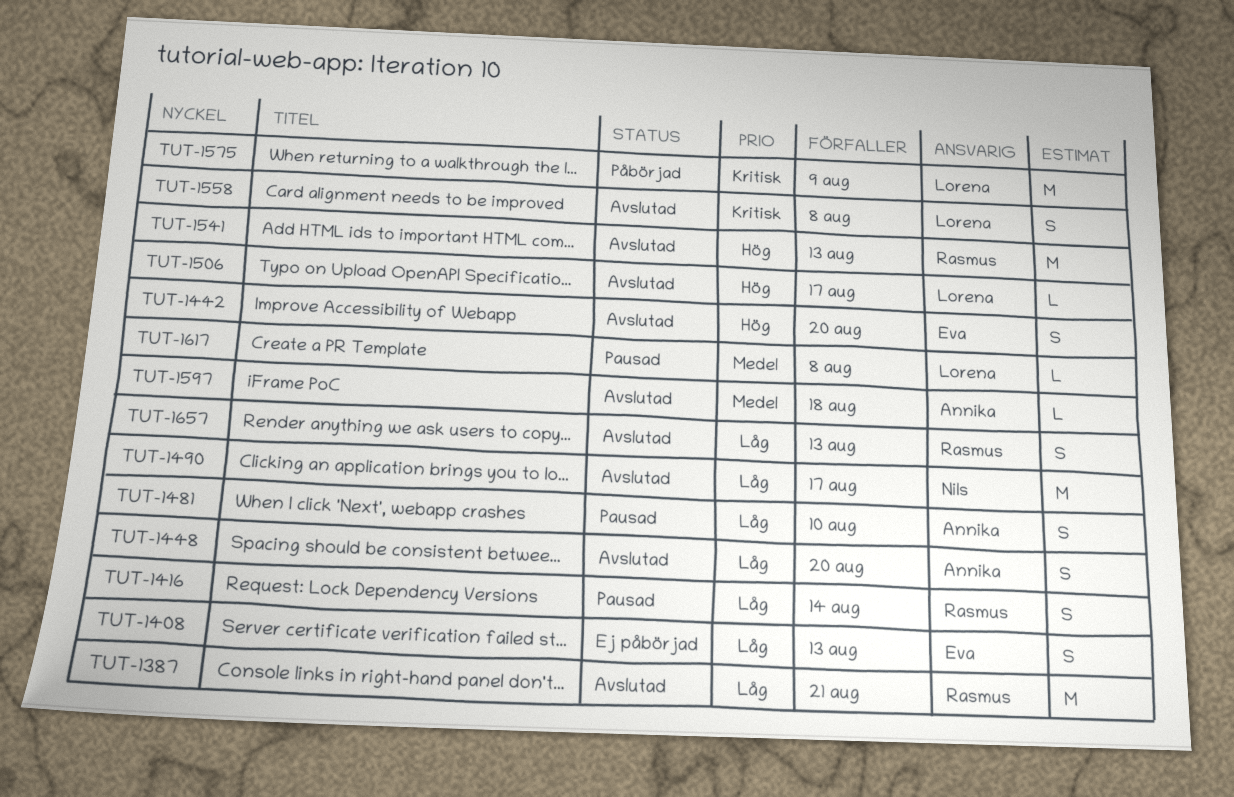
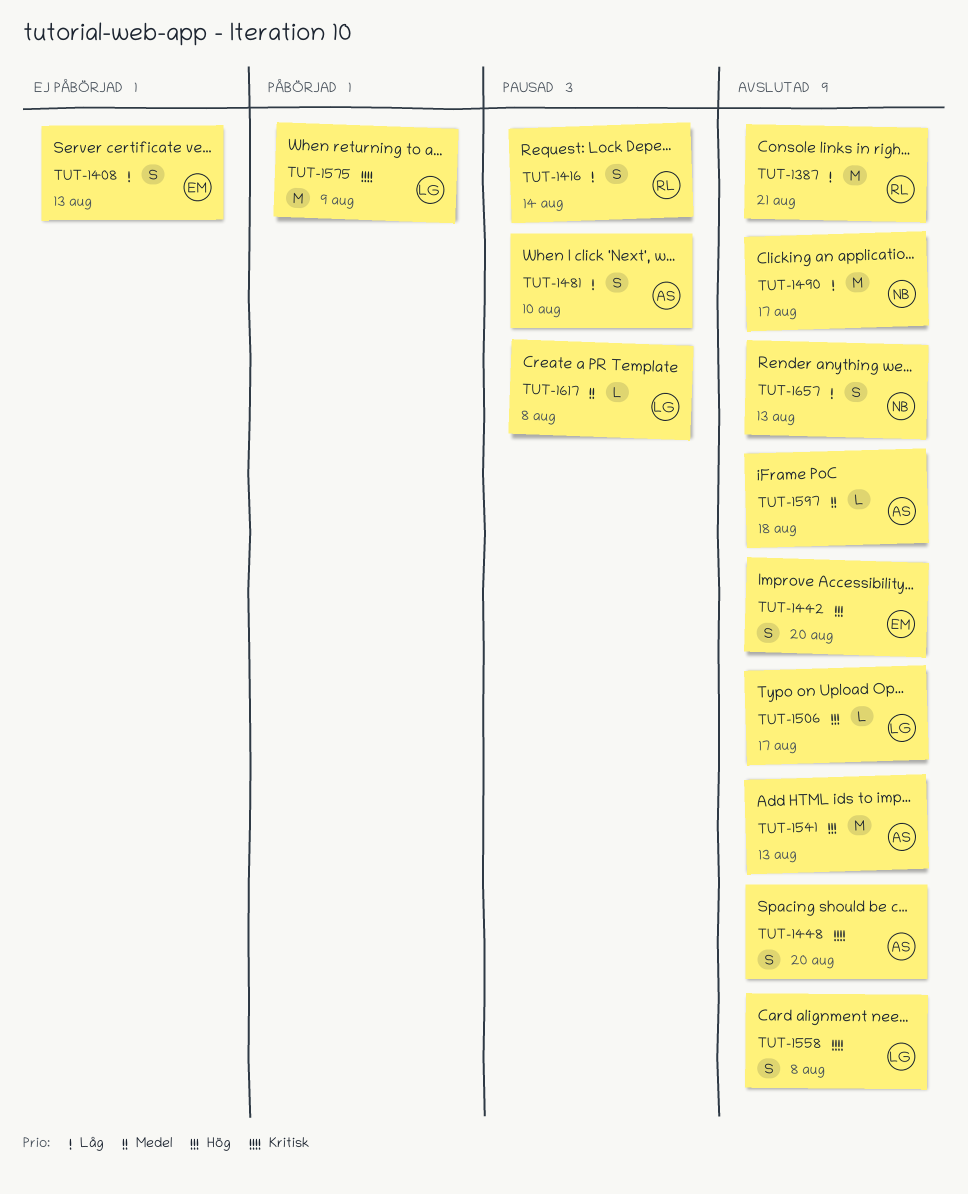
TUT-1448, priority: Låg -> Kritisk
TUT-1541, owner: Rasmus -> Annika
TUT-1657, owner: Rasmus -> Nils

